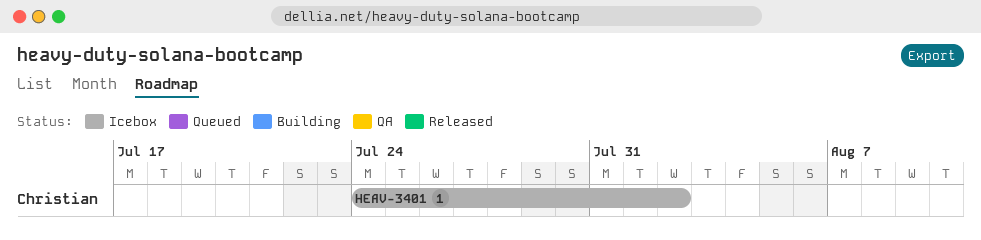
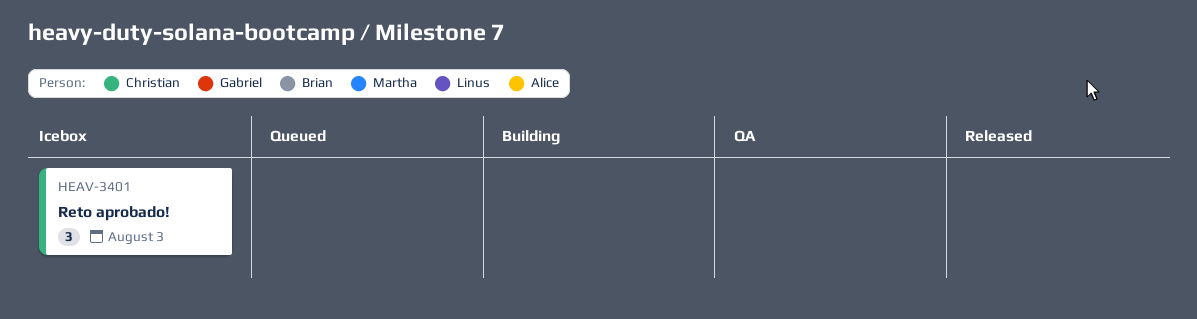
HEAV-3401, estimate: 1 -> 3
HEAV-3401, due: Aug 2 -> Aug 3

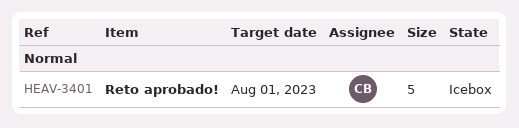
HEAV-3401, estimate: 3 -> 5
HEAV-3401, due: Aug 3 -> Aug 1

